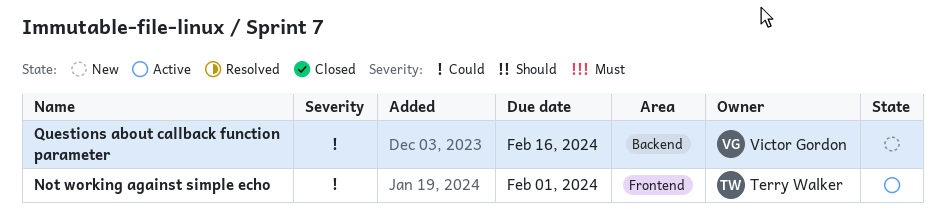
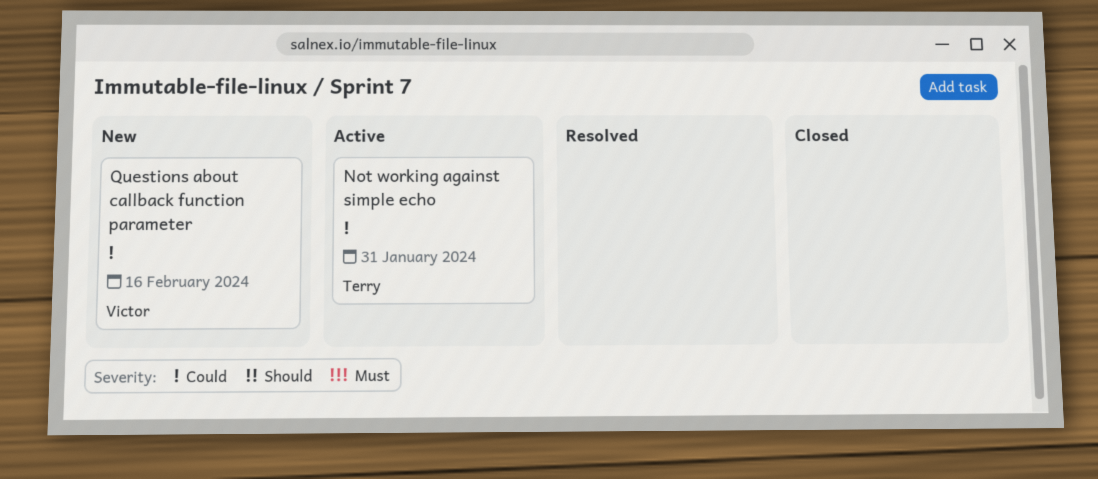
Not working against simple echo, due: Feb 1 -> Jan 31

